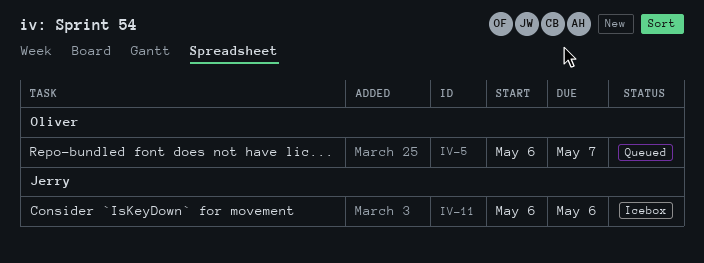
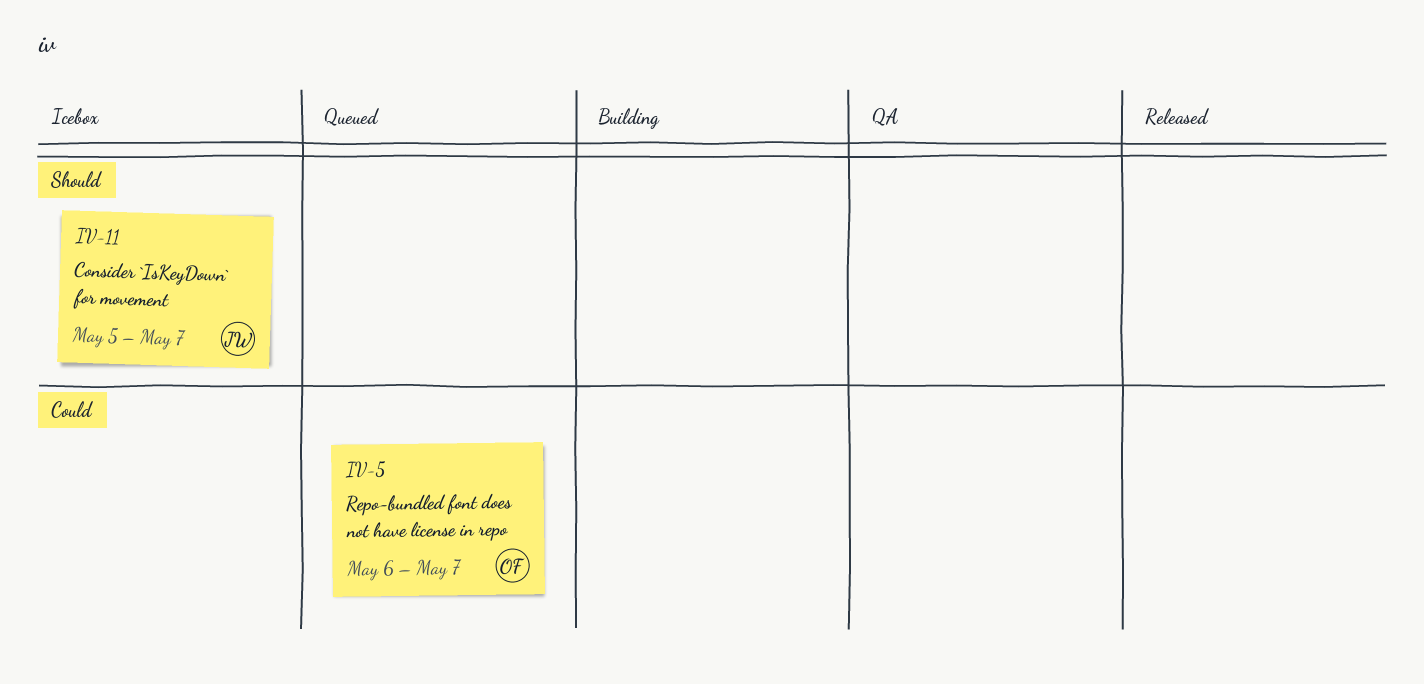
IV-11, start: May 6 -> May 5
IV-11, due: May 6 -> May 7

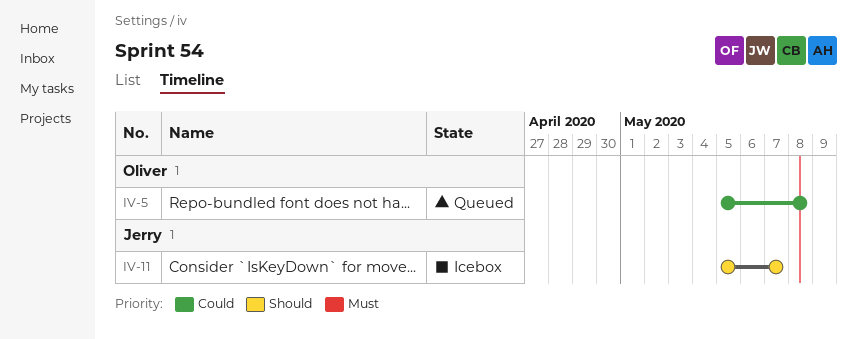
IV-5, start: May 6 -> May 5
IV-5, due: May 7 -> May 8

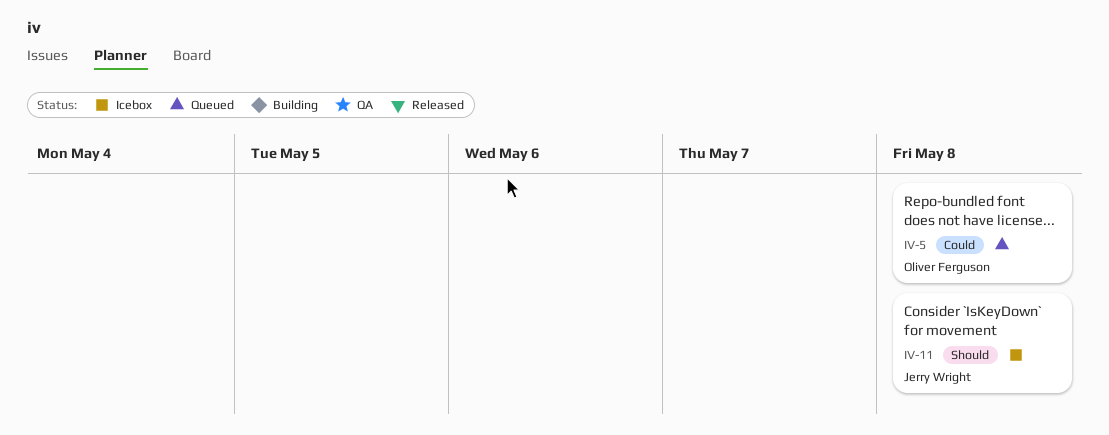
IV-11, due: May 7 -> May 8

